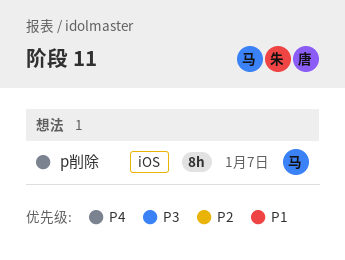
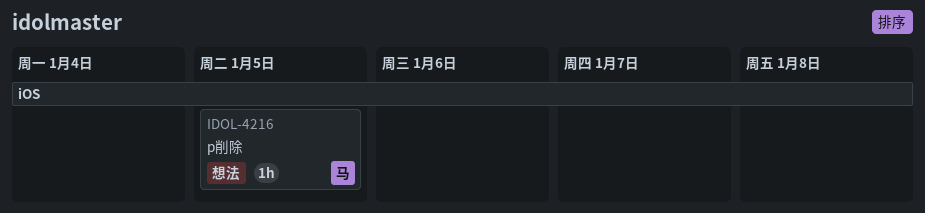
p削除, estimate: 8h -> 1h
p削除, due: Jan 7 -> Jan 5

